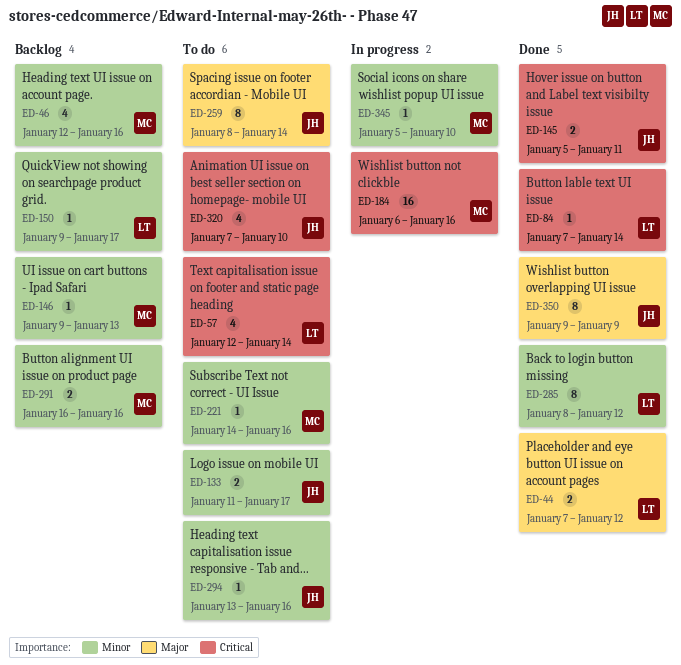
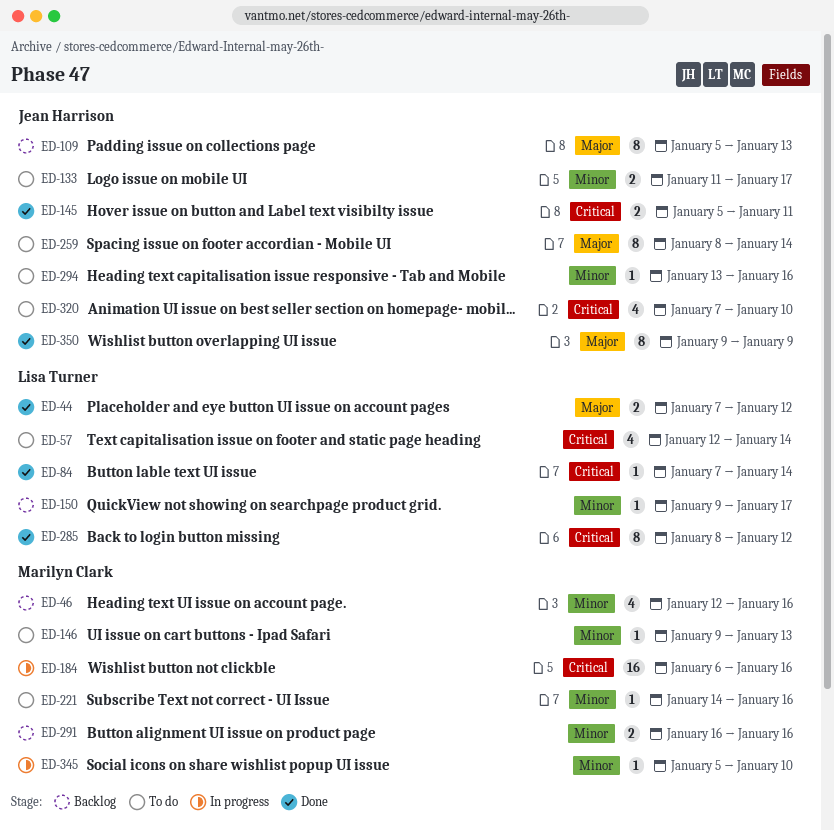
ED-109: none -> present
ED-146, status: Backlog -> To do
ED-285, priority: Minor -> Critical

